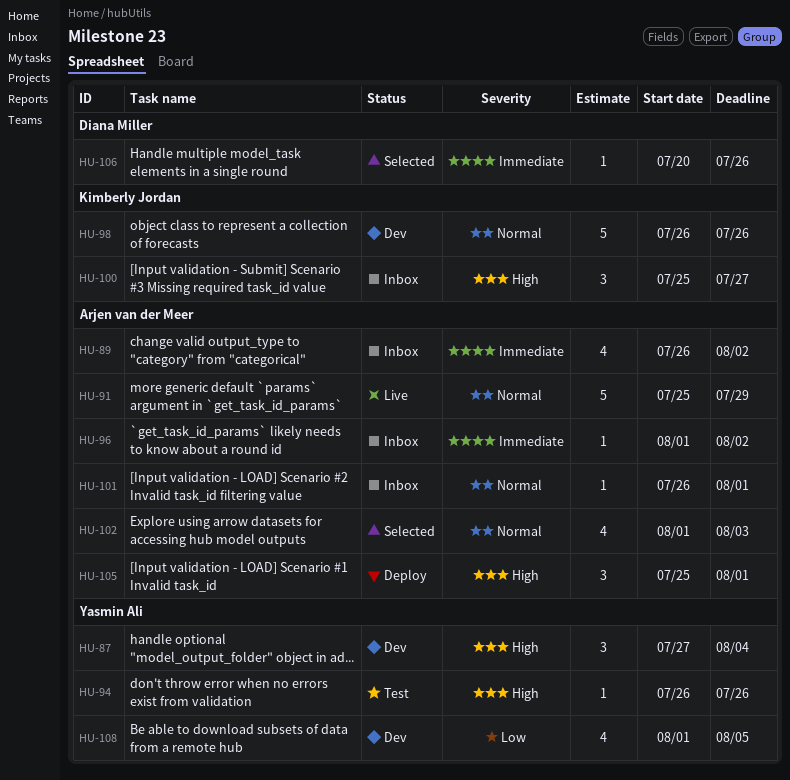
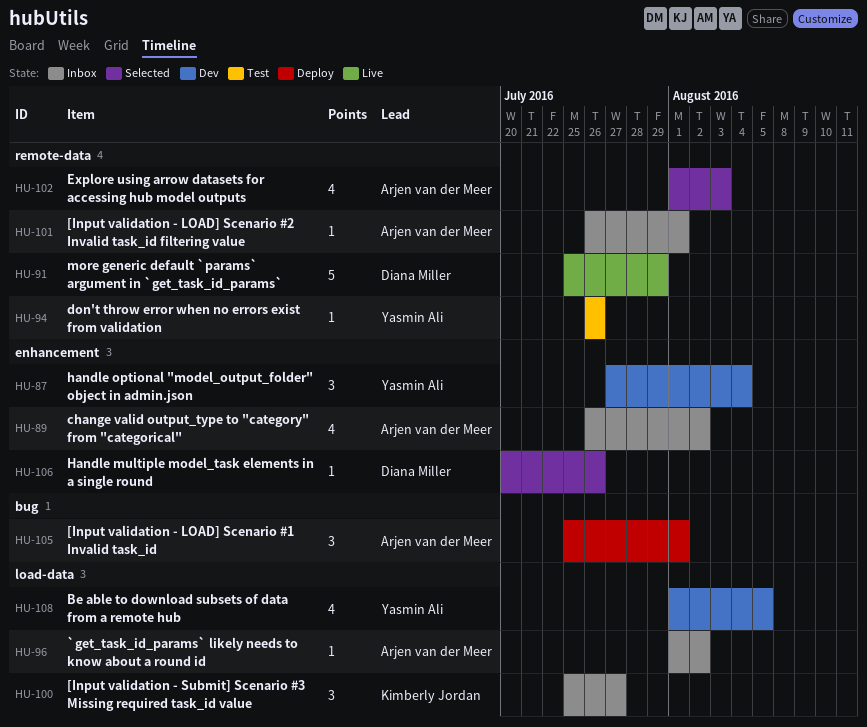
HU-91, owner: Arjen van der Meer -> Diana Miller
HU-98: present -> none

